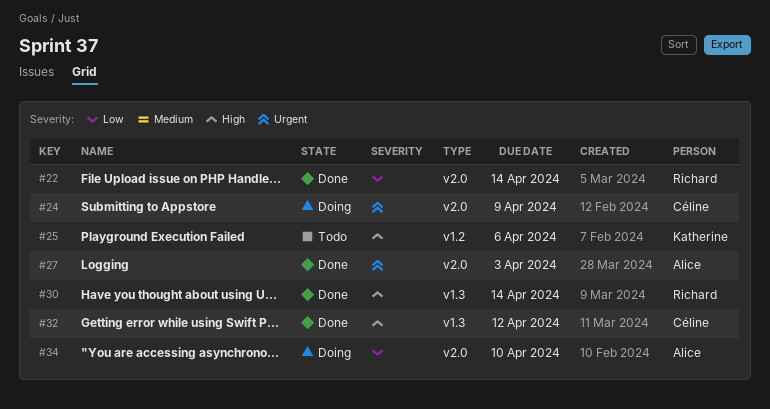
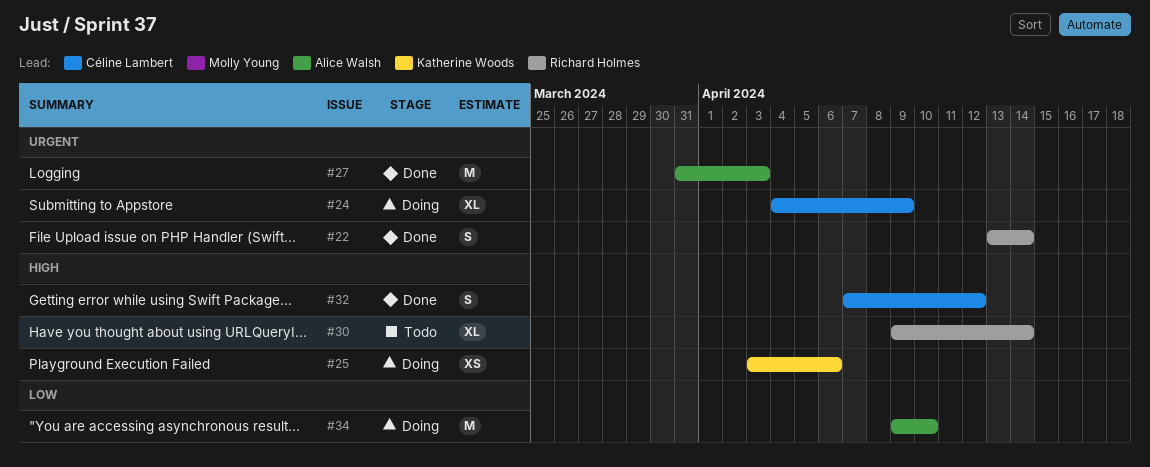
#22, priority: Low -> Urgent
#25, status: Todo -> Doing
#30, status: Done -> Todo

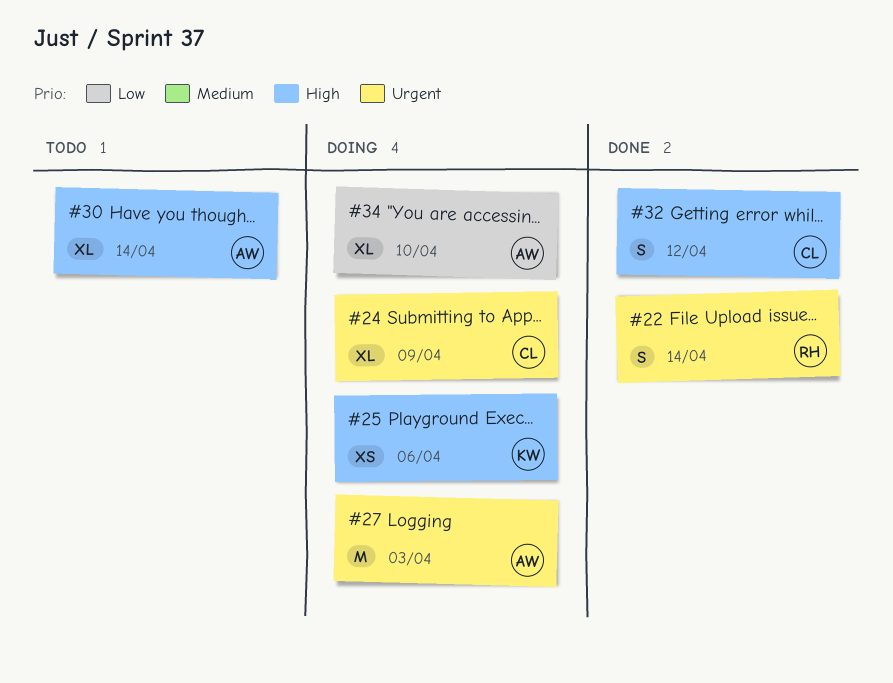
#27, status: Done -> Doing
#30, owner: Richard Holmes -> Alice Walsh
#34, estimate: M -> XL

